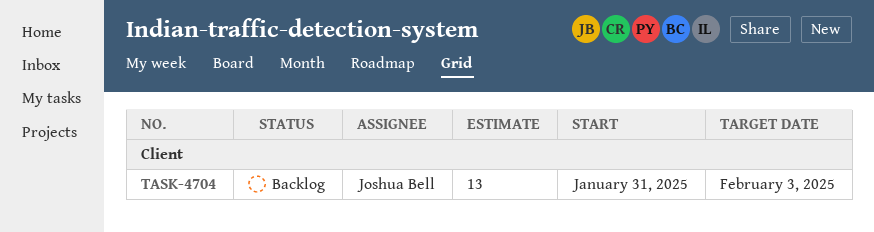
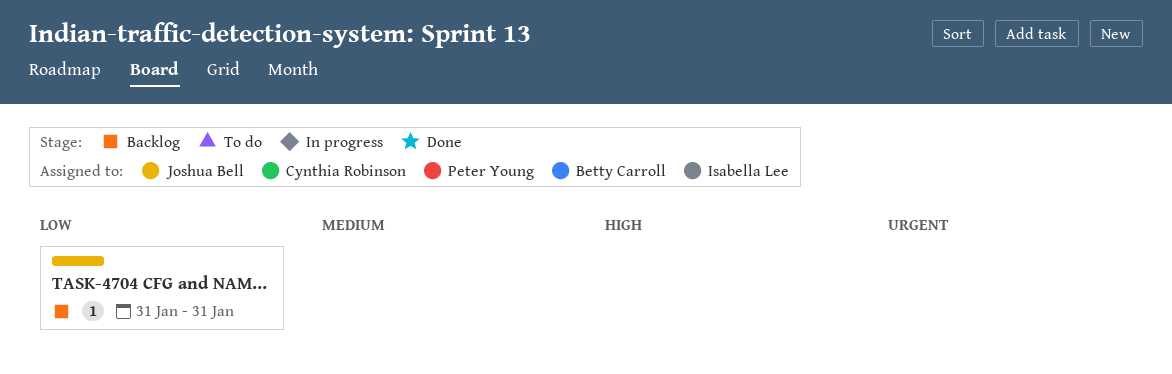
TASK-4704, estimate: 13 -> 1
TASK-4704, due: Feb 3 -> Jan 31

